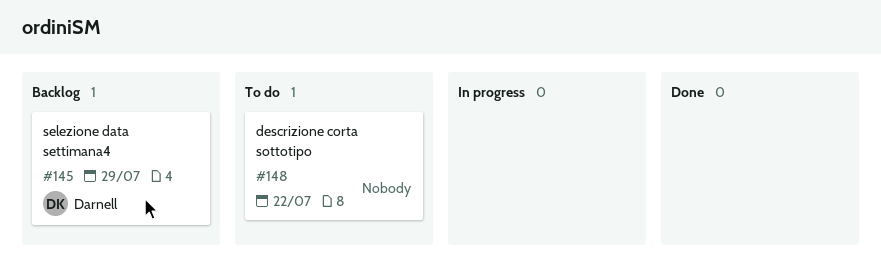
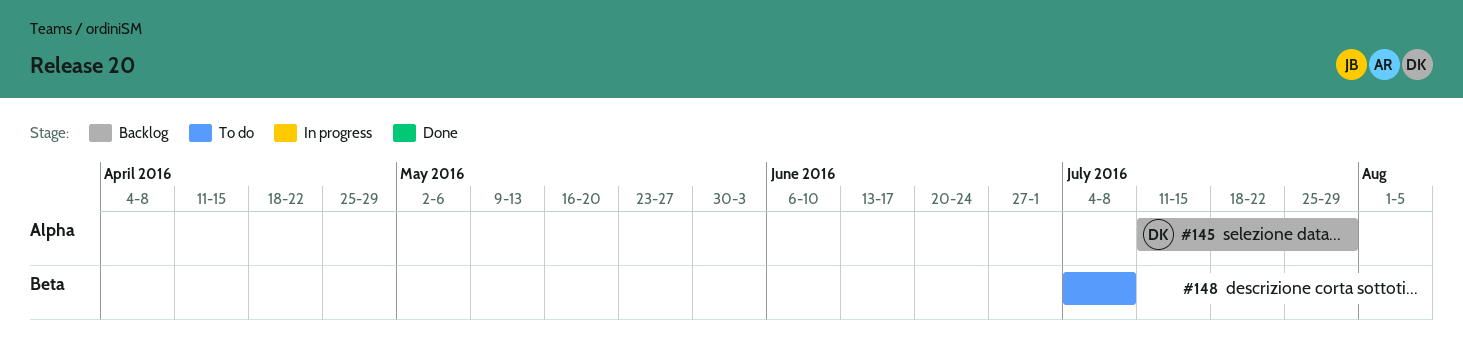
#148, due: Jul 22 -> Jul 8

